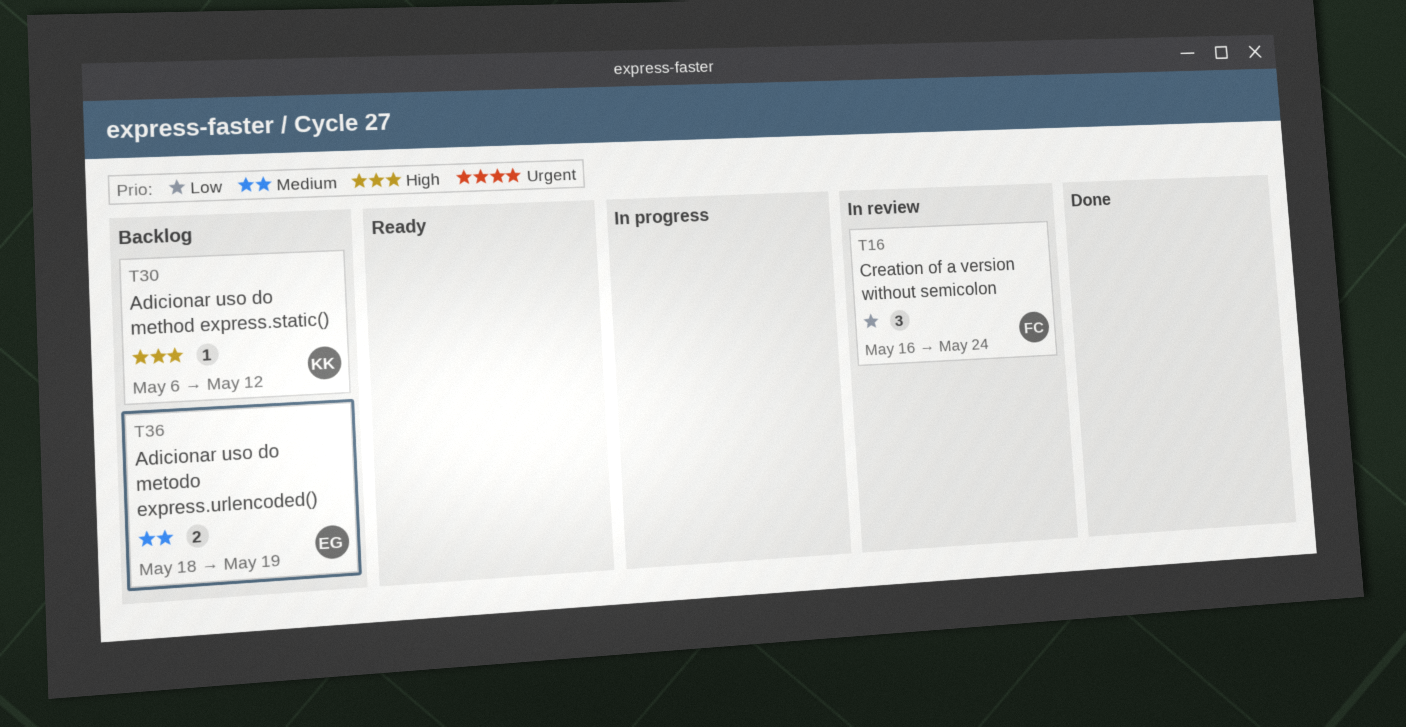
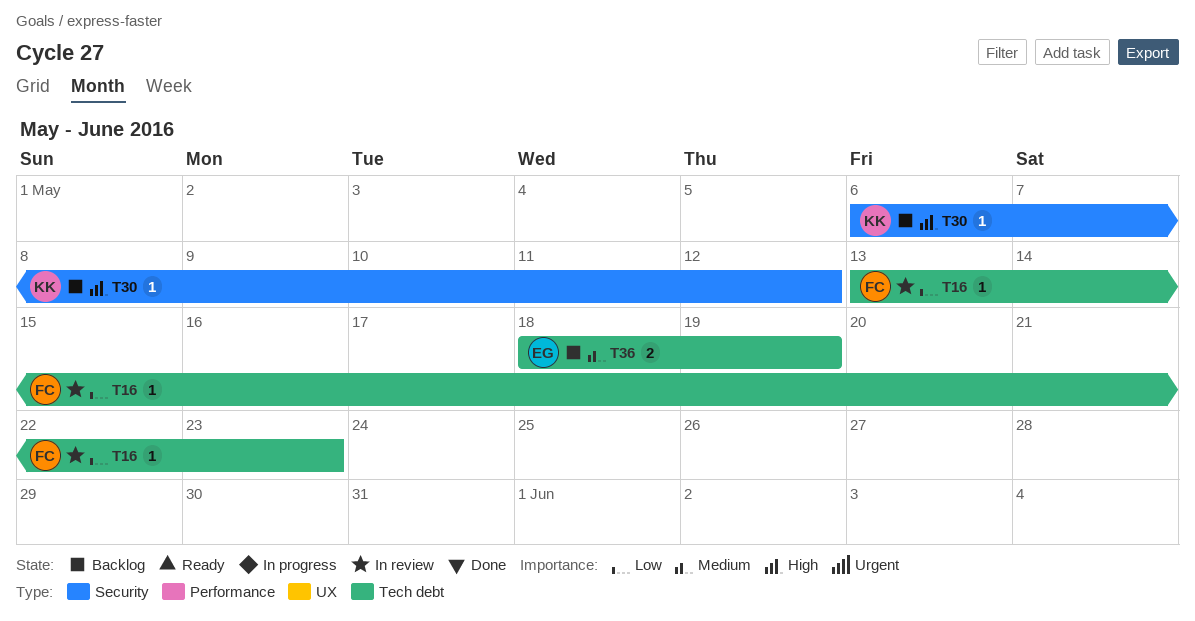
T16, estimate: 3 -> 1
T16, start: May 16 -> May 13
T16, due: May 24 -> May 23

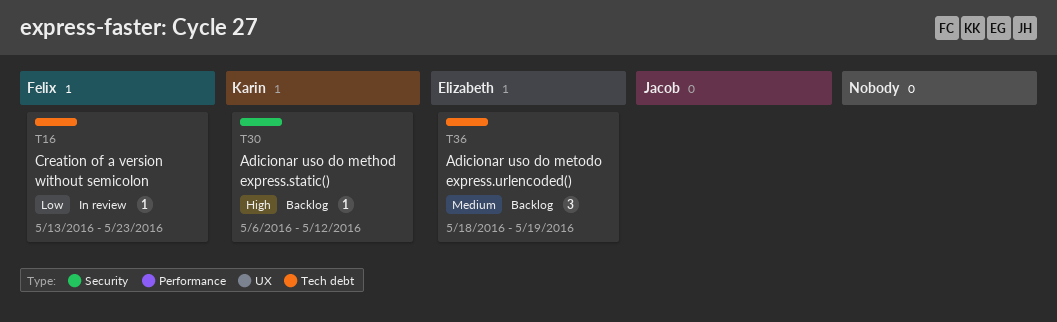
T36, estimate: 2 -> 3

